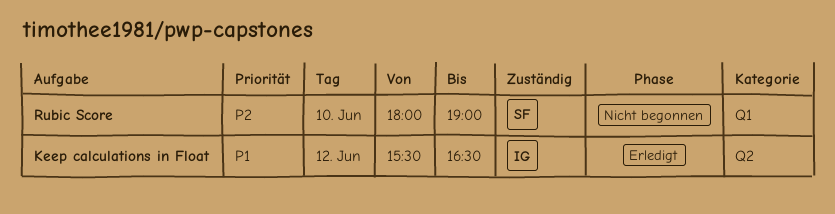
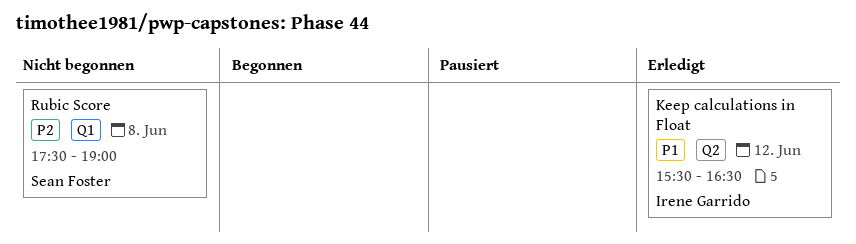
Rubic Score, day: Jun 10 -> Jun 8
Rubic Score, begins: 18:00 -> 17:30

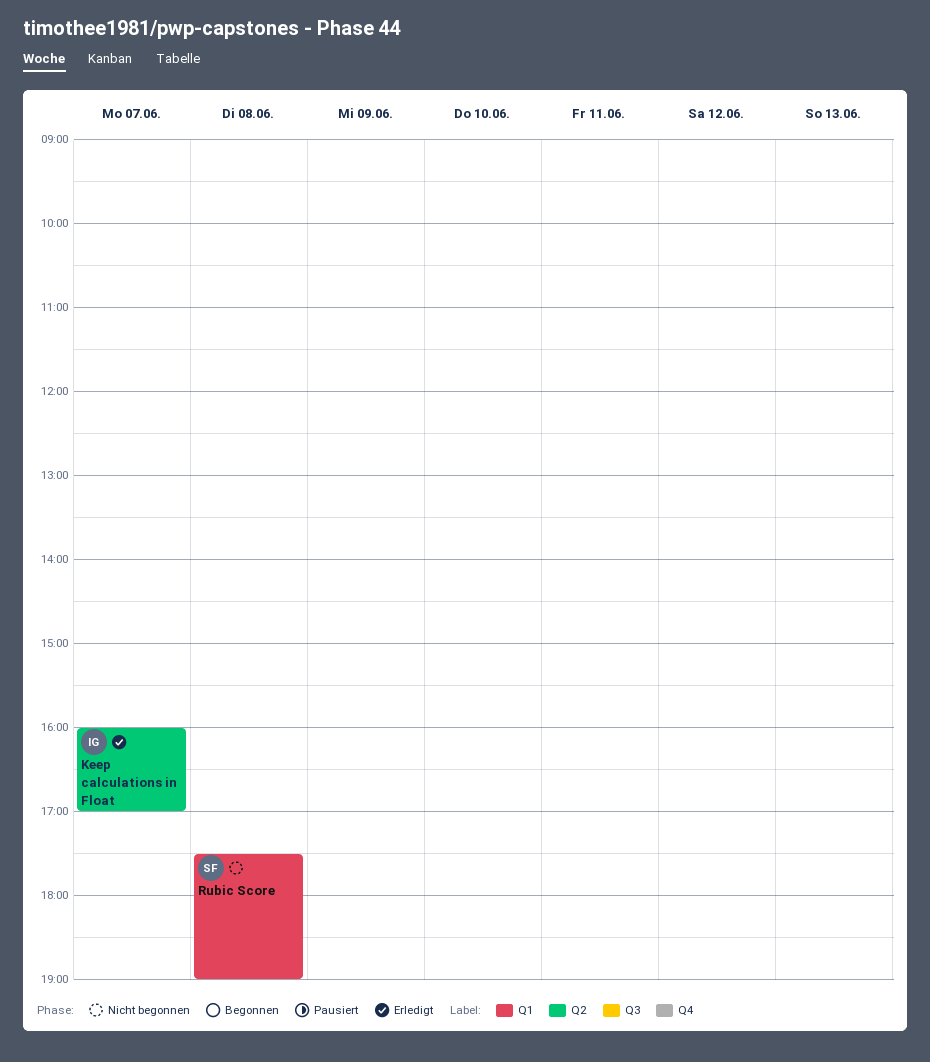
Keep calculations in Float, day: Jun 12 -> Jun 7
Keep calculations in Float, begins: 15:30 -> 16:00
Keep calculations in Float, ends: 16:30 -> 17:00

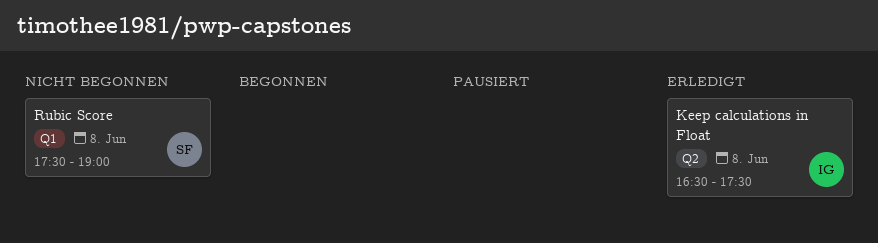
Keep calculations in Float, day: Jun 7 -> Jun 8
Keep calculations in Float, begins: 16:00 -> 16:30
Keep calculations in Float, ends: 17:00 -> 17:30

